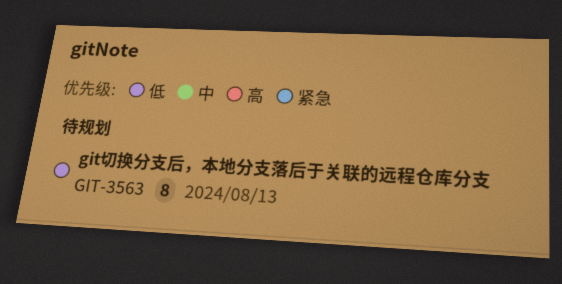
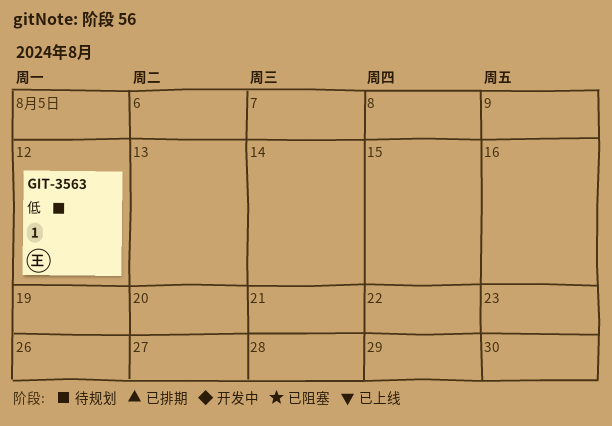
GIT-3563, estimate: 8 -> 1
GIT-3563, due: Aug 13 -> Aug 12

